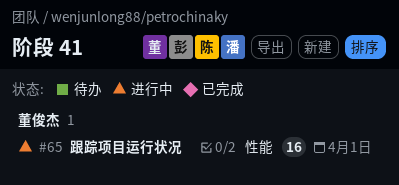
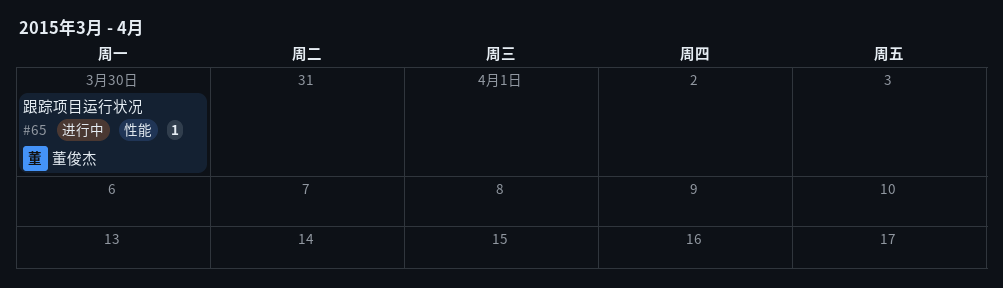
#65, estimate: 16 -> 1
#65, due: Apr 1 -> Mar 30

